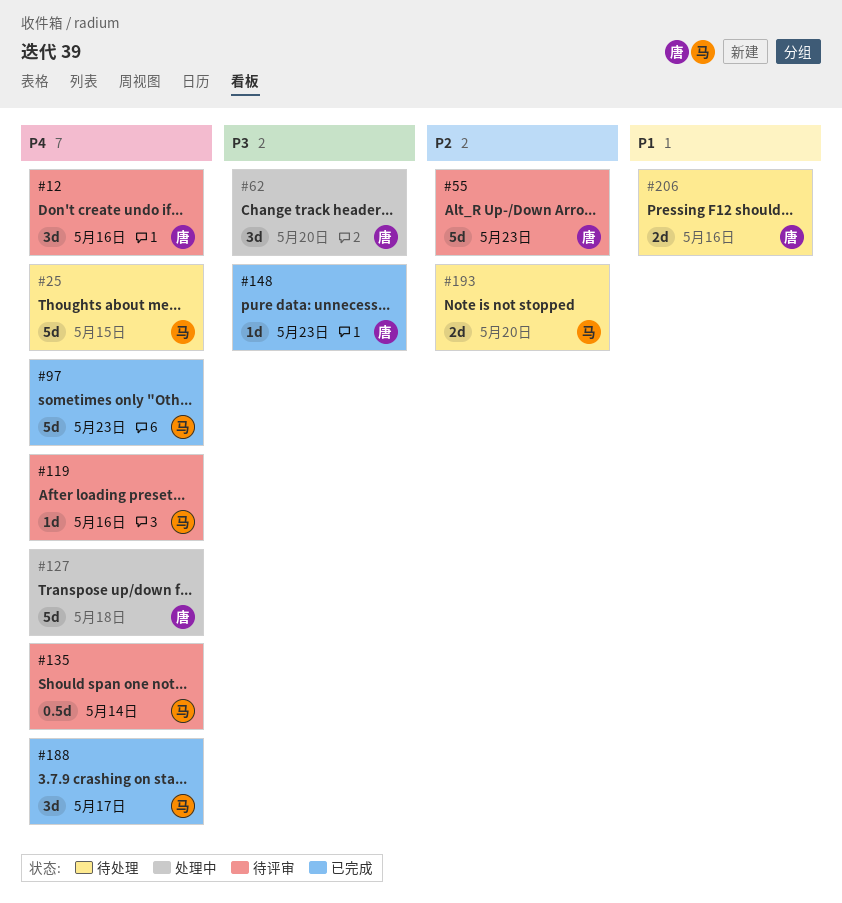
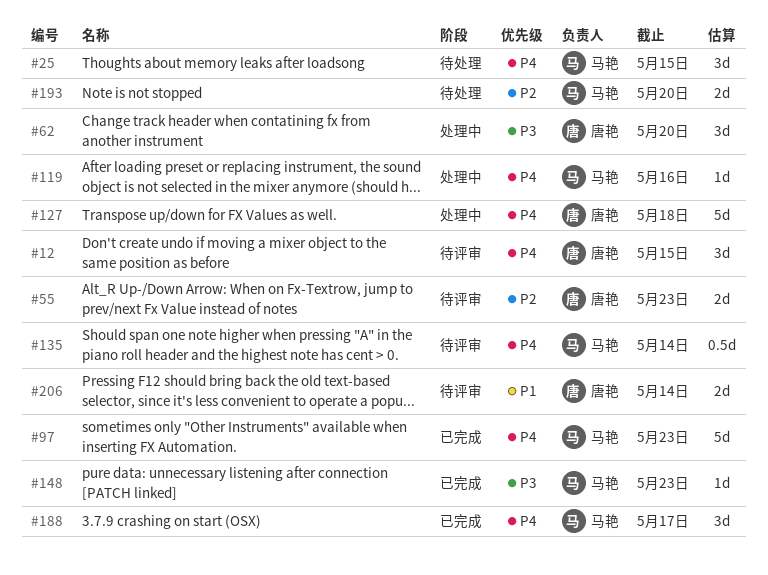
#12, due: May 16 -> May 15
#25, estimate: 5d -> 3d
#55, estimate: 5d -> 2d
#119, status: 待评审 -> 处理中
#148, owner: 唐艳 -> 马艳
#206, status: 待处理 -> 待评审
#206, due: May 16 -> May 14

